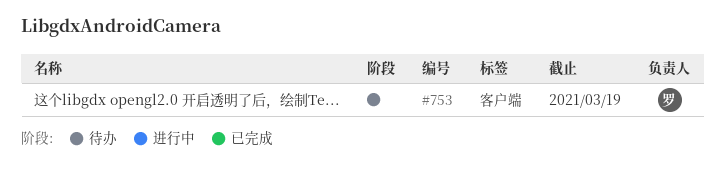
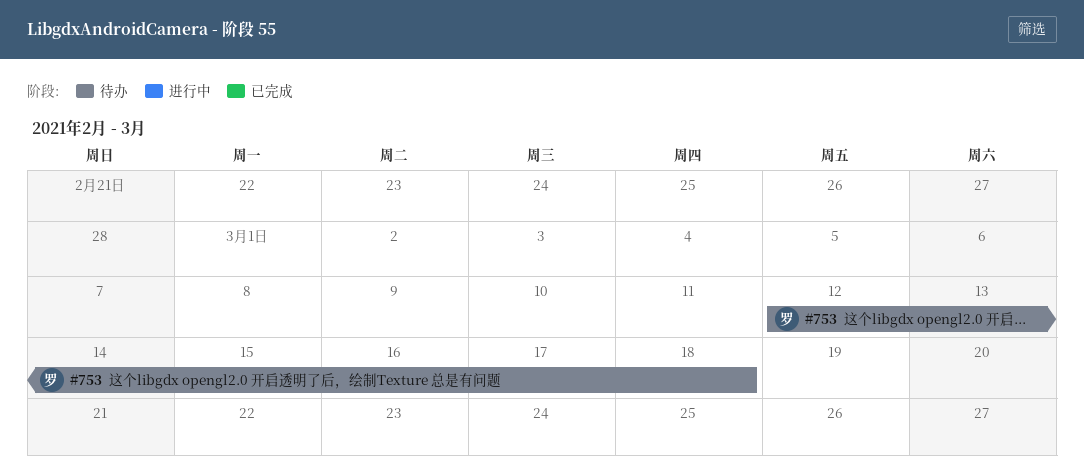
#753, due: Mar 19 -> Mar 18

